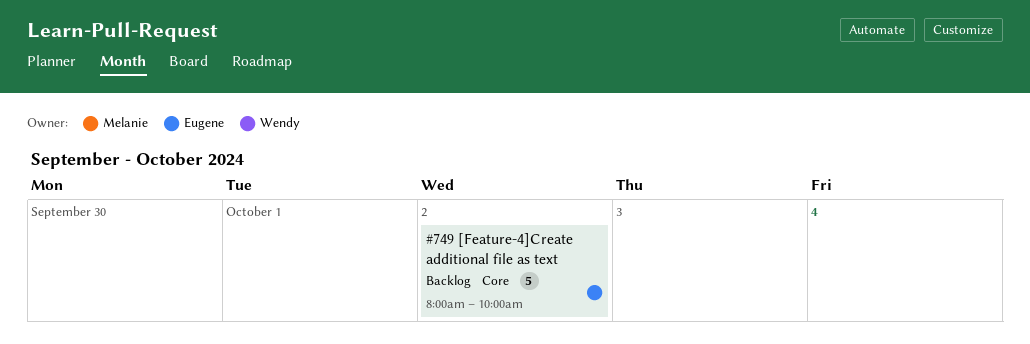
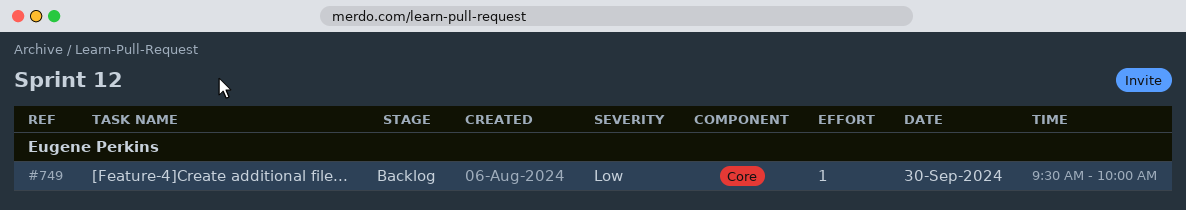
#749, estimate: 5 -> 1
#749, day: Oct 2 -> Sep 30
#749, begins: 08:00 -> 09:30

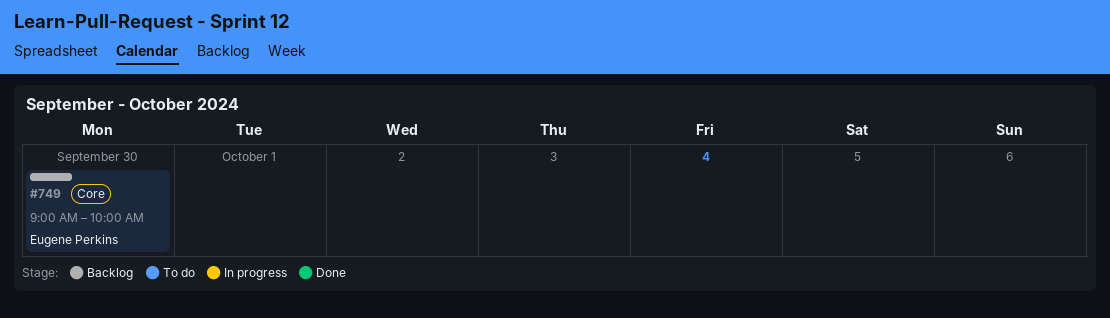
#749, begins: 09:30 -> 09:00

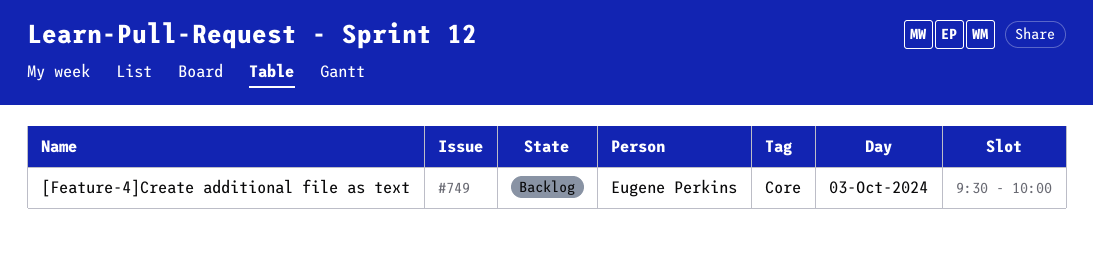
#749, day: Sep 30 -> Oct 3
#749, begins: 09:00 -> 09:30

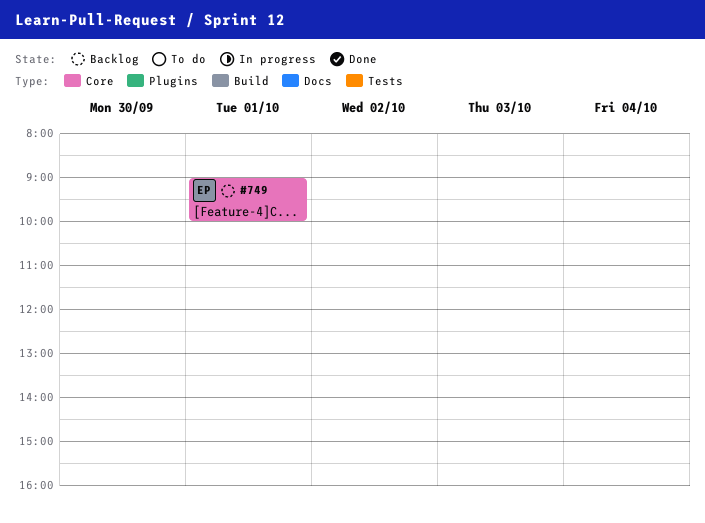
#749, day: Oct 3 -> Oct 1
#749, begins: 09:30 -> 09:00

